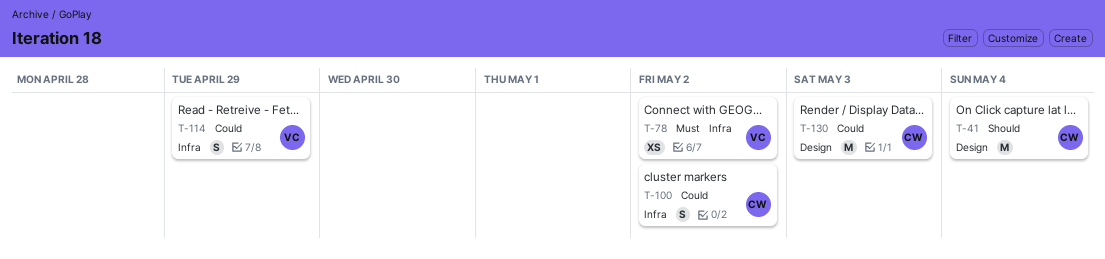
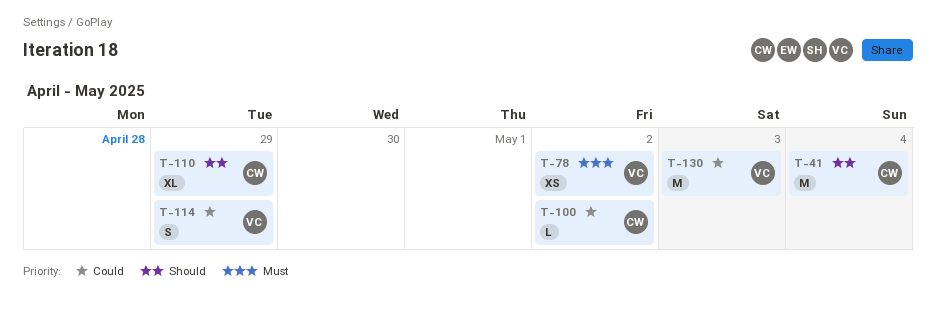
T-100, estimate: S -> L
T-110: none -> present
T-130, owner: CW -> VC

